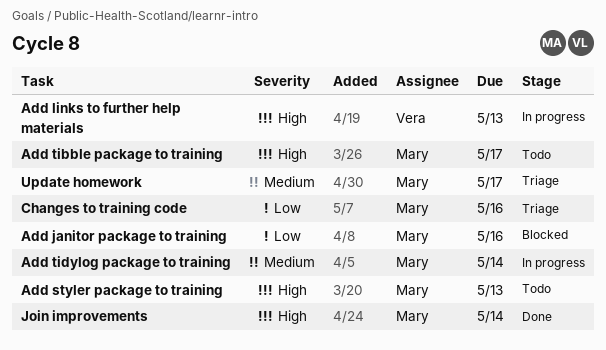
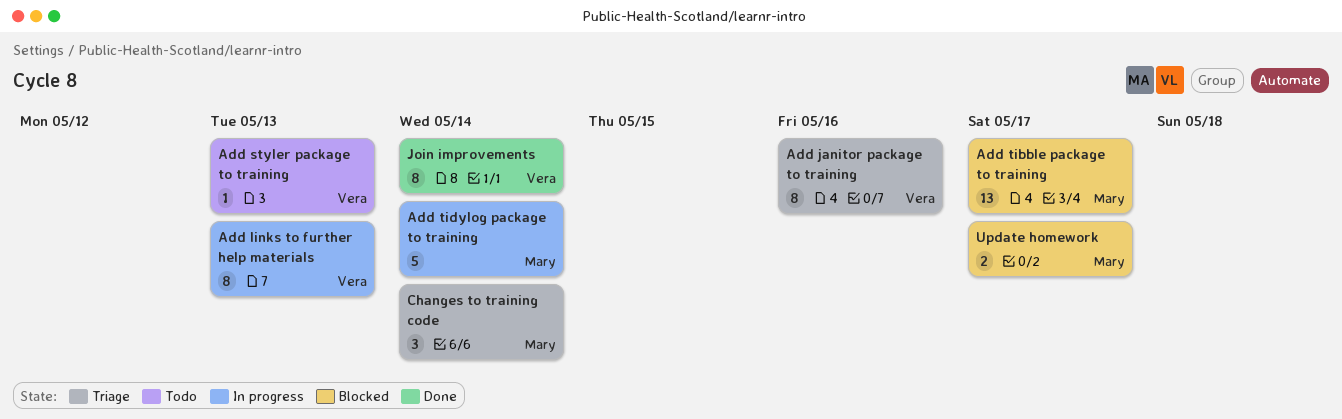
Add janitor package to training, status: Blocked -> Triage
Add janitor package to training, owner: Mary -> Vera
Add styler package to training, owner: Mary -> Vera
Add tibble package to training, status: Todo -> Blocked
Changes to training code, due: May 16 -> May 14
Join improvements, owner: Mary -> Vera
Update homework, status: Triage -> Blocked

